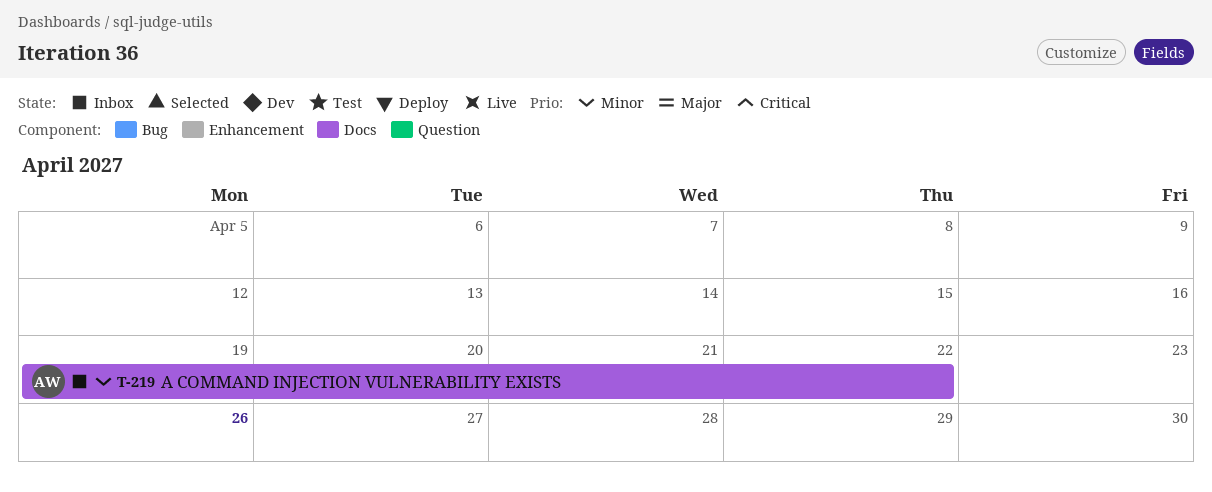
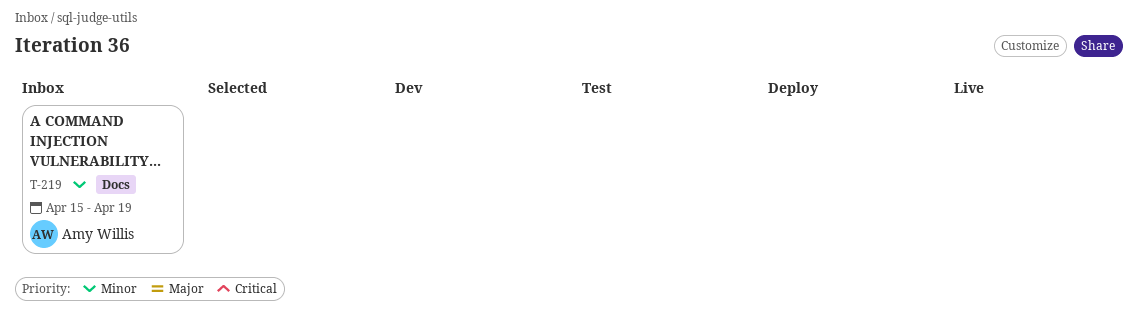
T-219, start: Apr 19 -> Apr 15
T-219, due: Apr 22 -> Apr 19

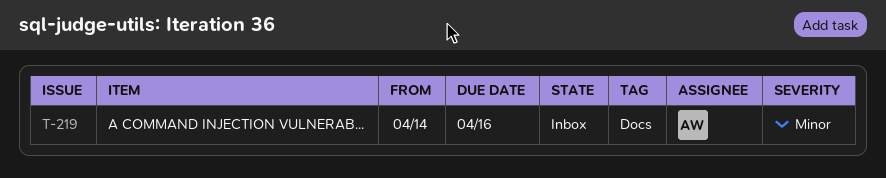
T-219, start: Apr 15 -> Apr 14
T-219, due: Apr 19 -> Apr 16

